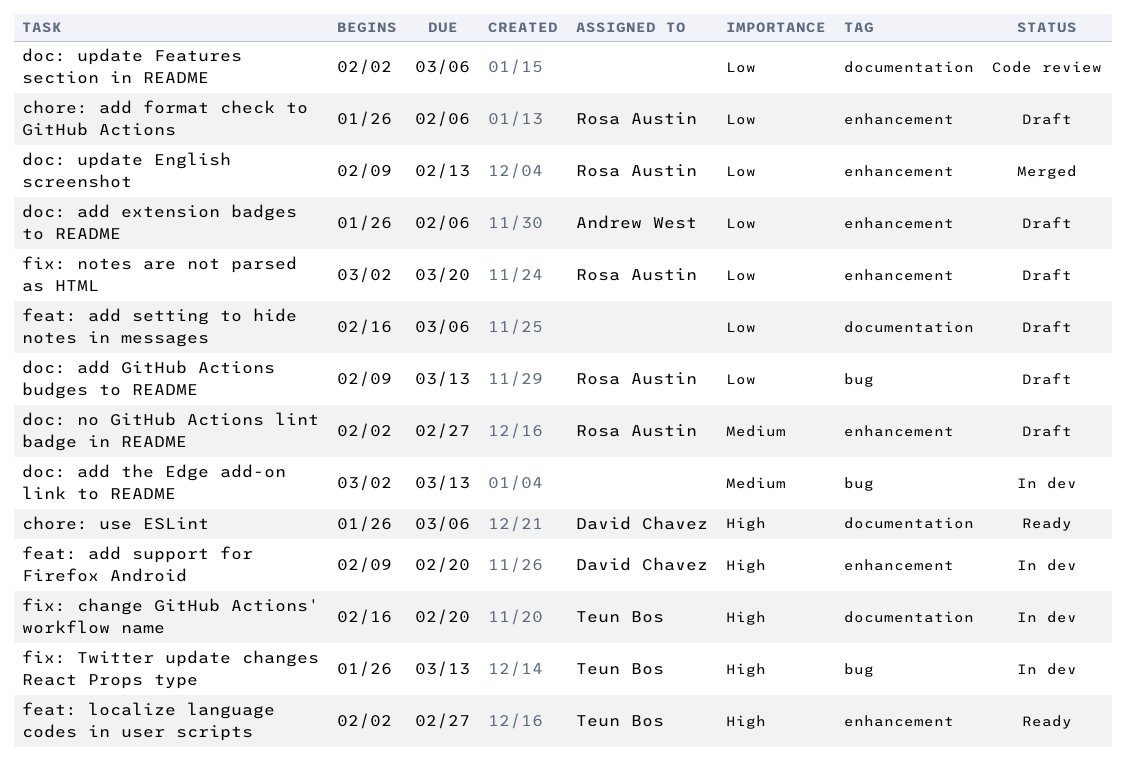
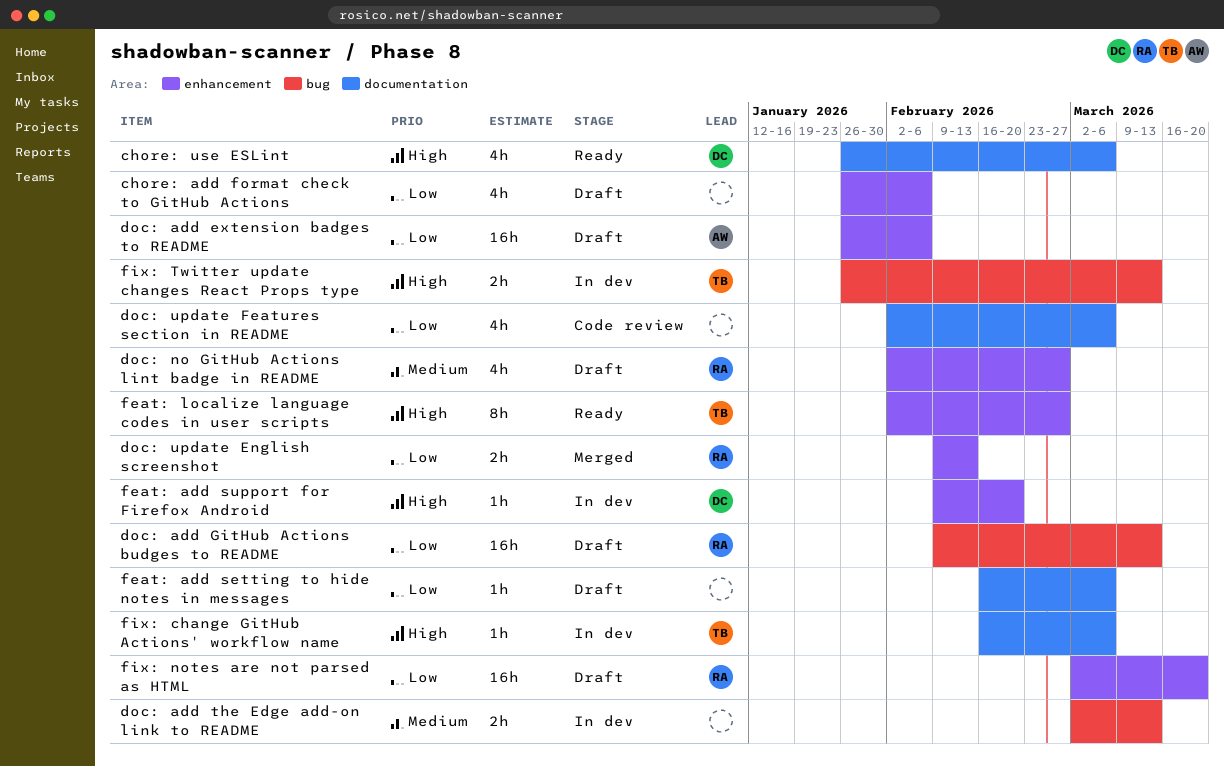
chore: add format check to GitHub Actions, owner: Rosa Austin -> none
fix: change GitHub Actions' workflow name, due: Feb 20 -> Mar 6

